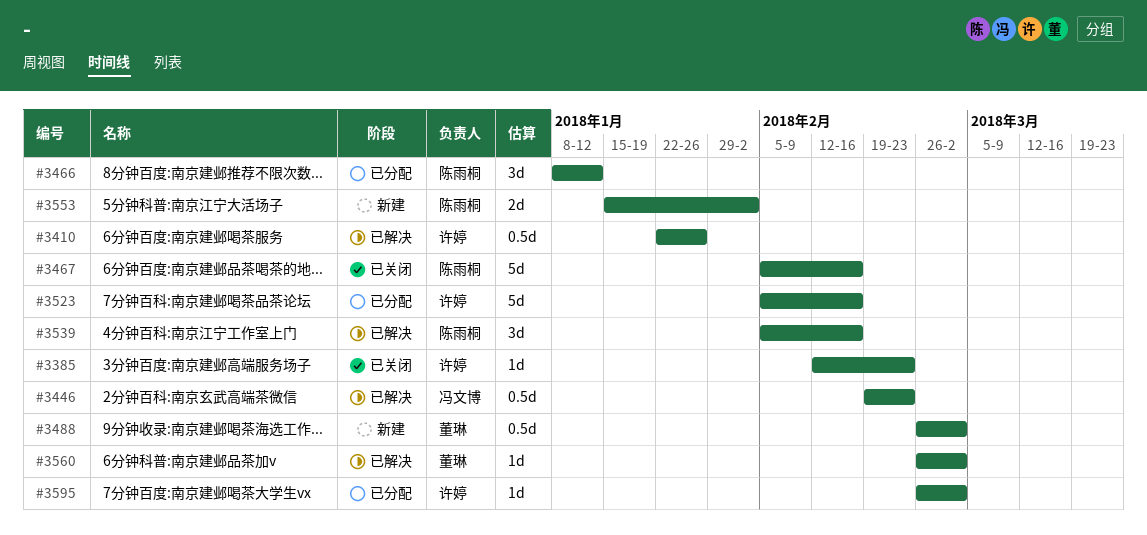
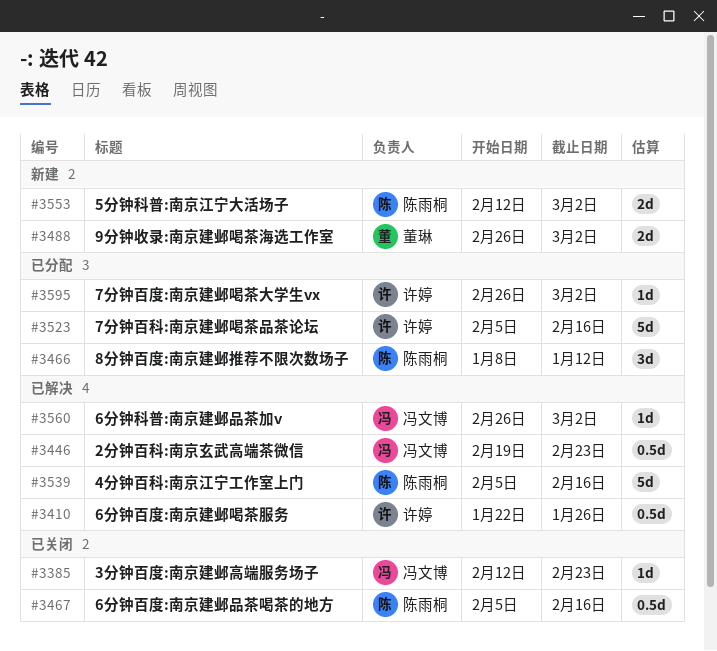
#3385, owner: 许婷 -> 冯文博
#3467, estimate: 5d -> 0.5d
#3488, estimate: 0.5d -> 2d
#3539, estimate: 3d -> 5d
#3553, start: Jan 15 -> Feb 12
#3553, due: Feb 2 -> Mar 2
#3560, owner: 董琳 -> 冯文博

